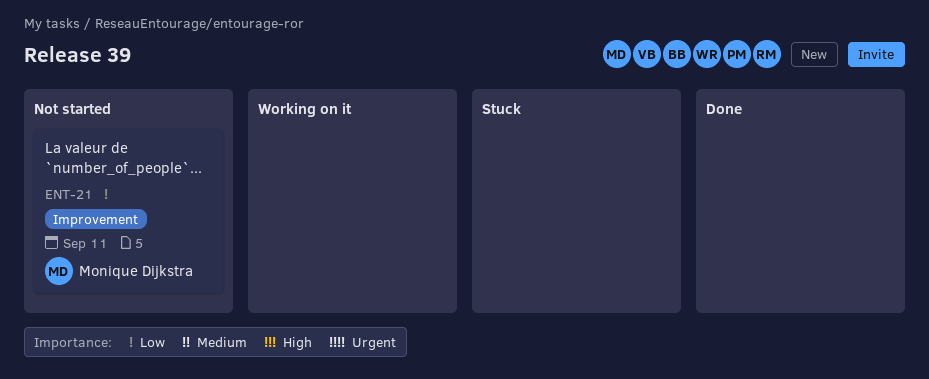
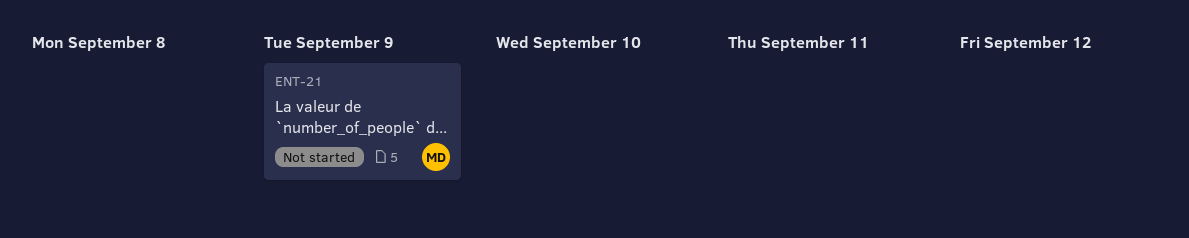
ENT-21, due: Sep 11 -> Sep 9

